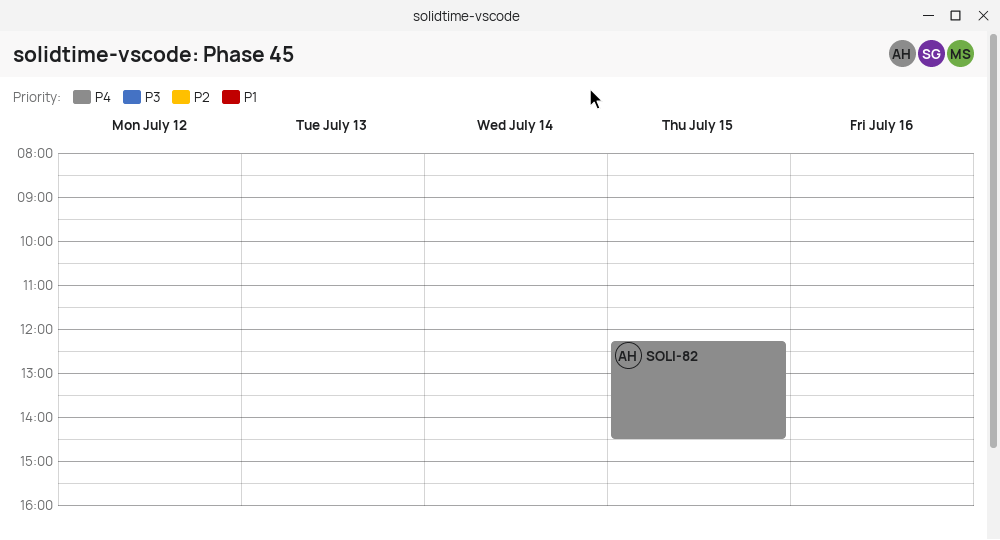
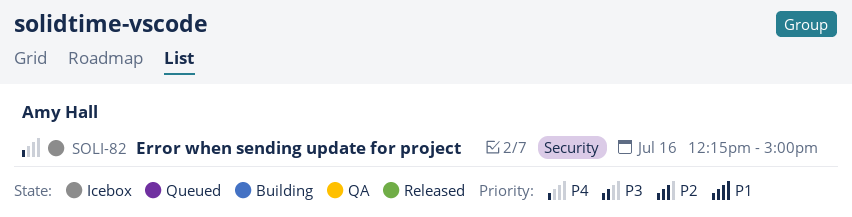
SOLI-82, day: Jul 15 -> Jul 16
SOLI-82, ends: 14:30 -> 15:00

